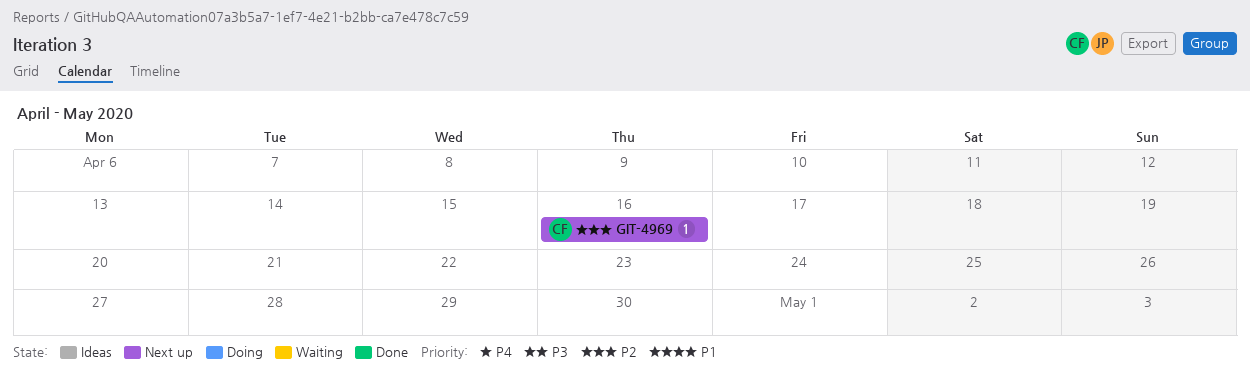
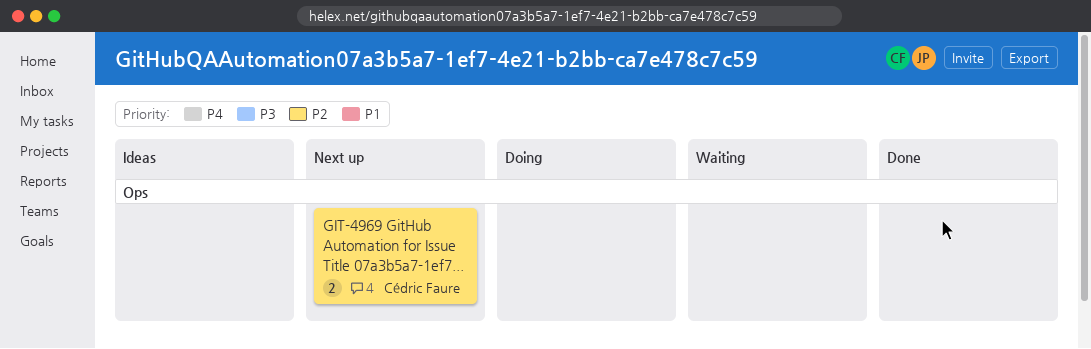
GIT-4969, estimate: 1 -> 2

